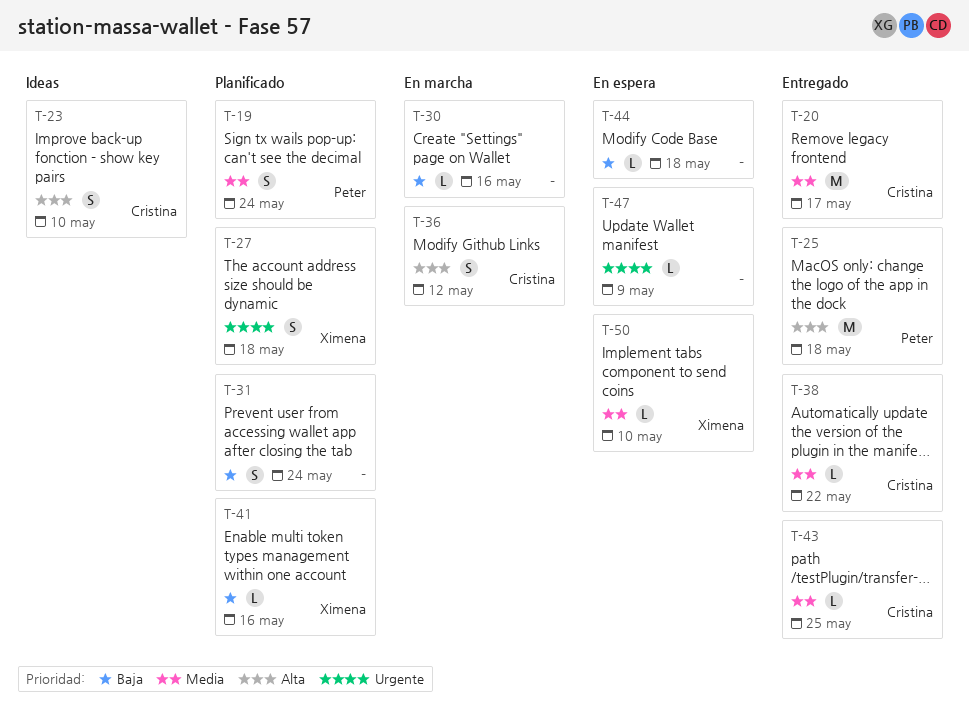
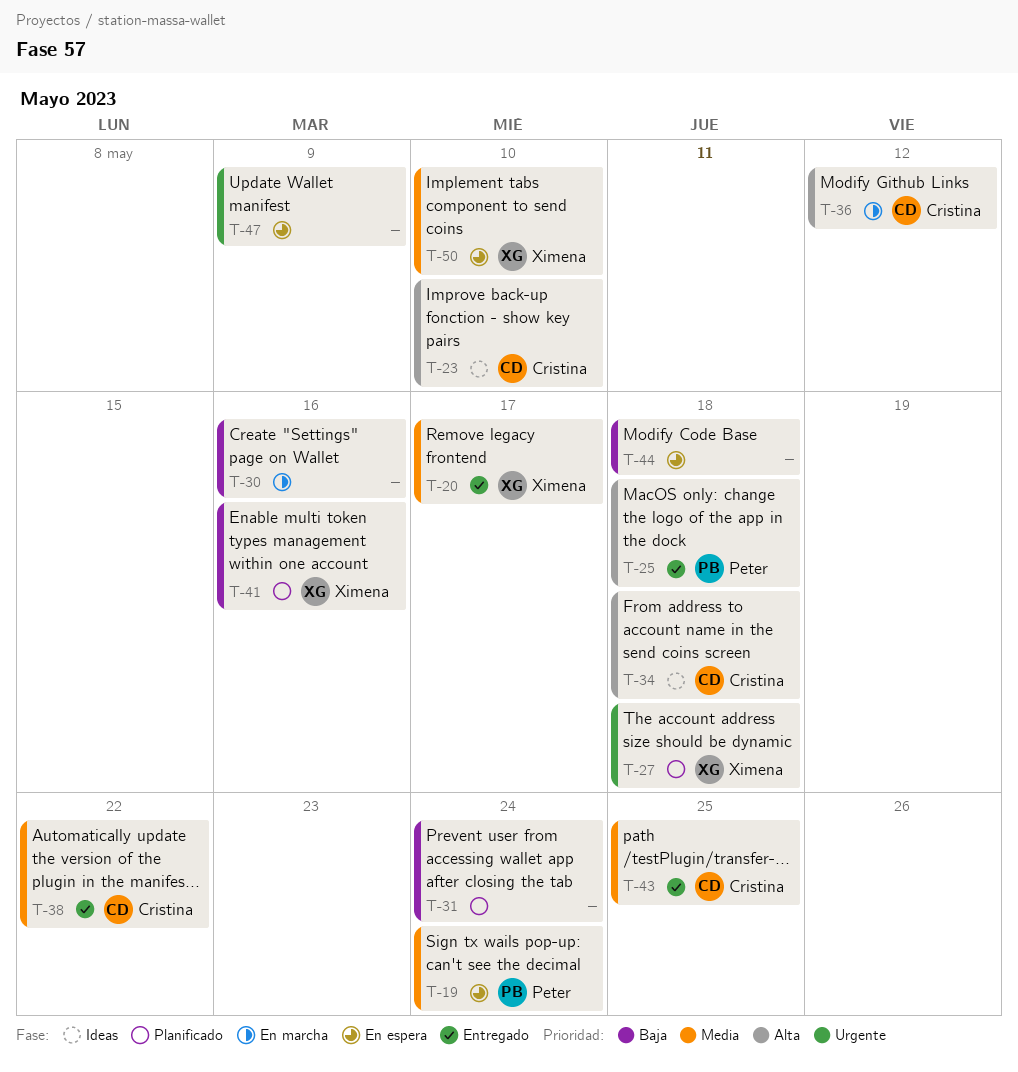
T-19, status: Planificado -> En espera
T-20, owner: Cristina -> Ximena
T-34: none -> present

